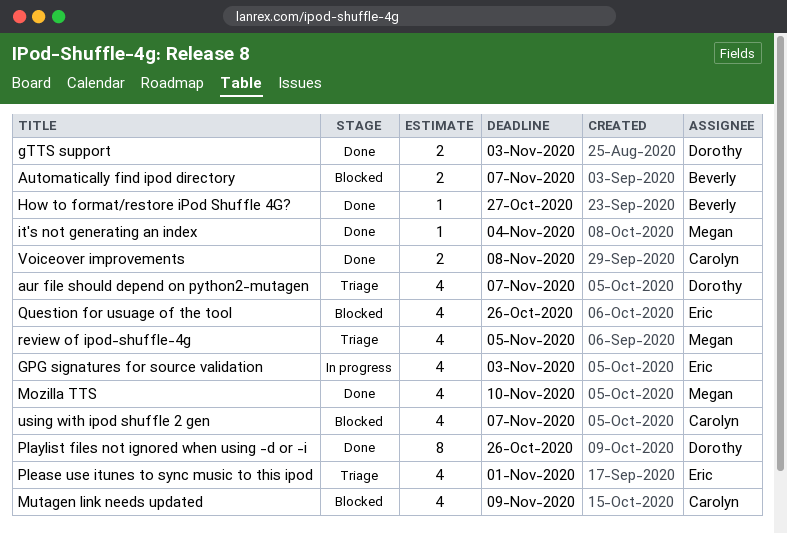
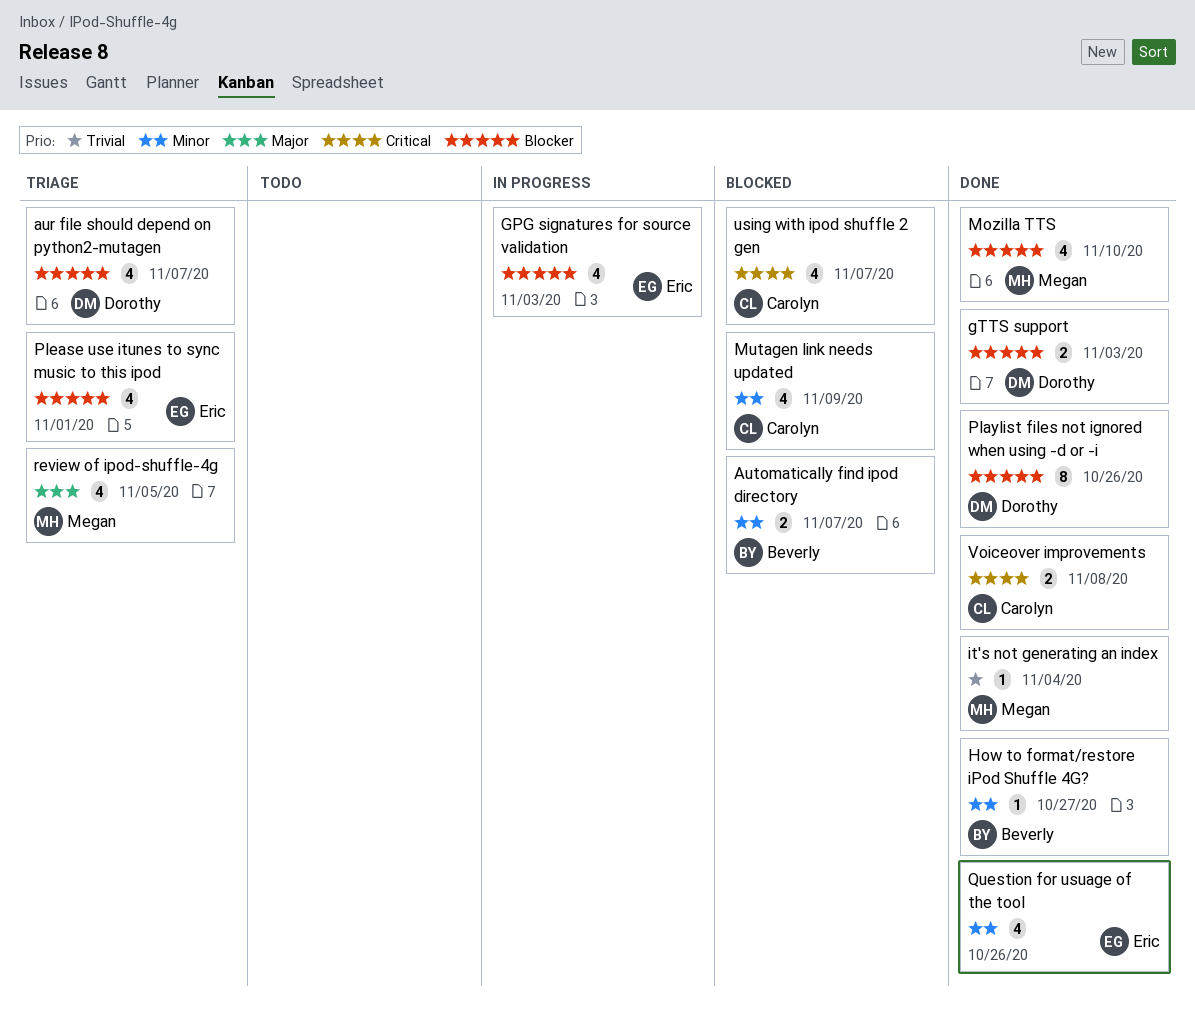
Question for usuage of the tool, status: Blocked -> Done

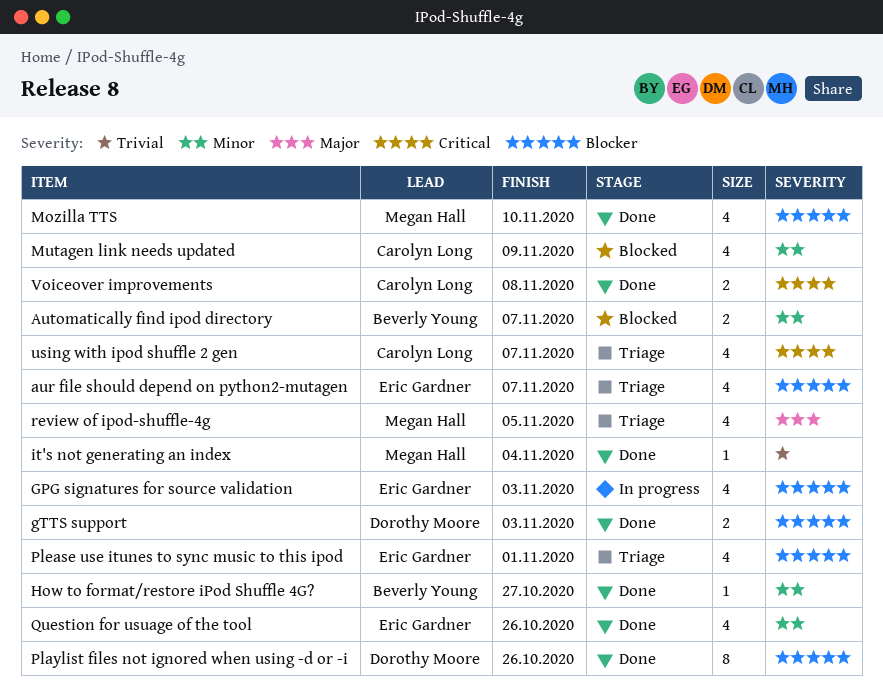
aur file should depend on python2-mutagen, owner: Dorothy Moore -> Eric Gardner
using with ipod shuffle 2 gen, status: Blocked -> Triage

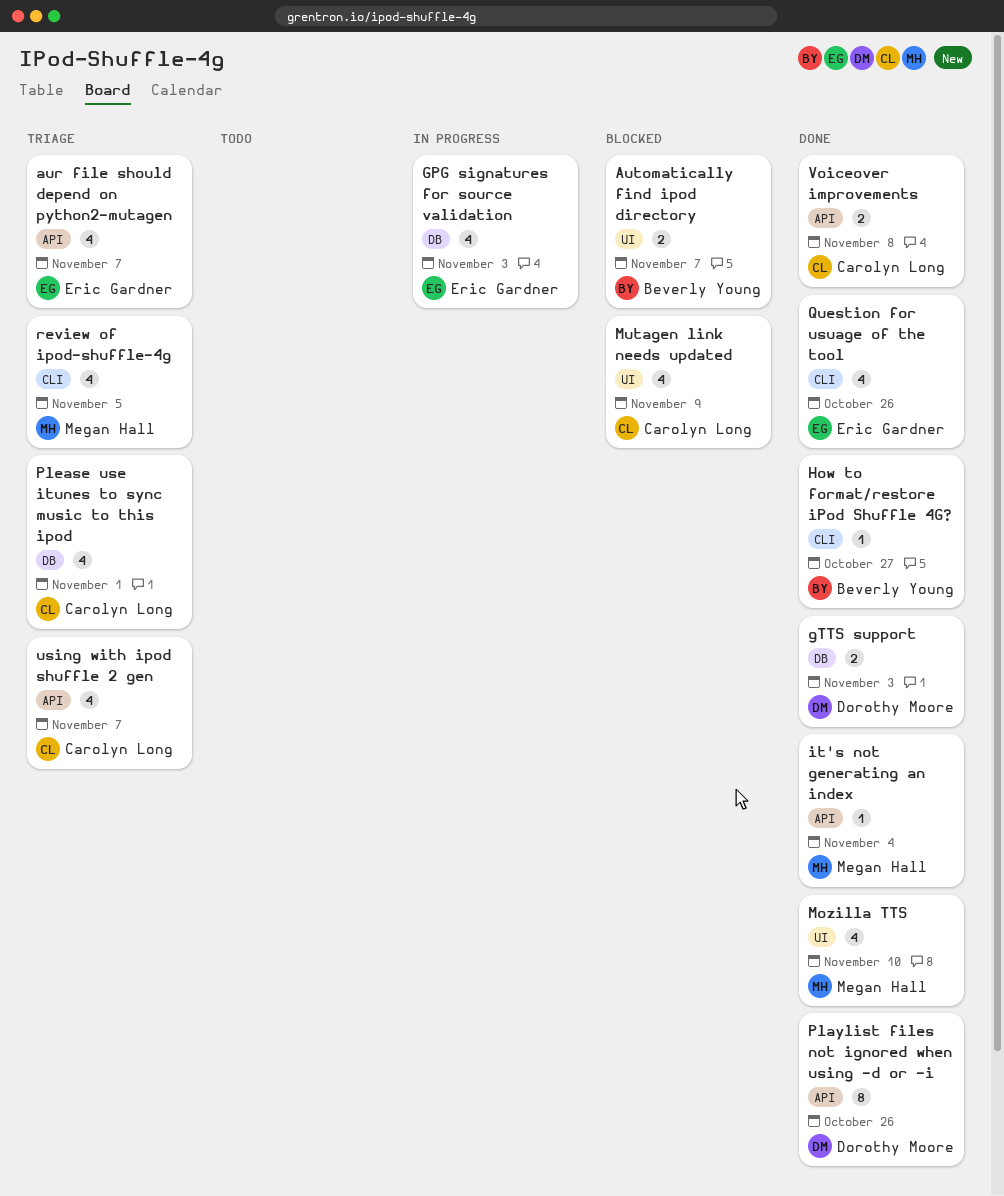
Please use itunes to sync music to this ipod, owner: Eric Gardner -> Carolyn Long

